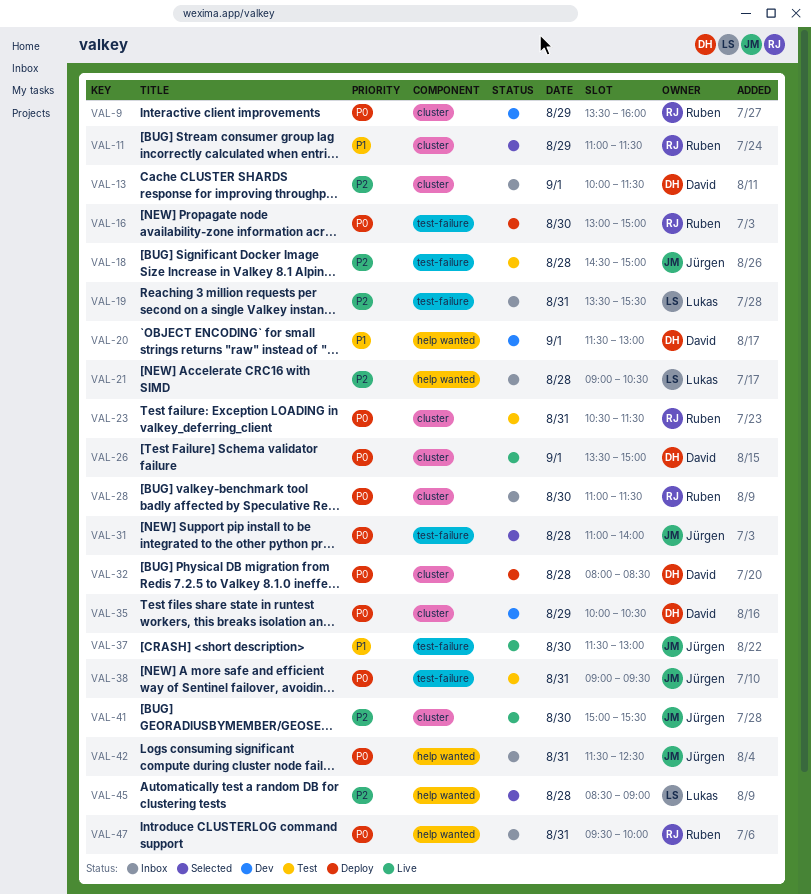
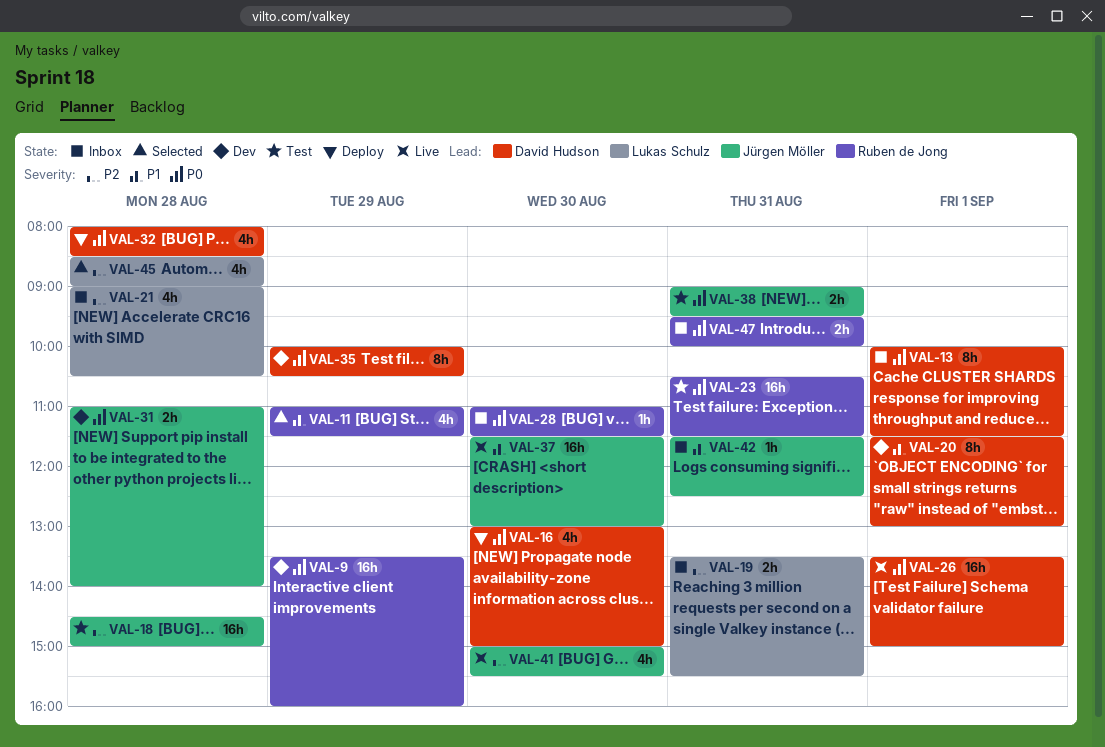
VAL-13, priority: P2 -> P0
VAL-16, owner: Ruben de Jong -> David Hudson
VAL-31, status: Selected -> Dev
VAL-42, priority: P0 -> P1

